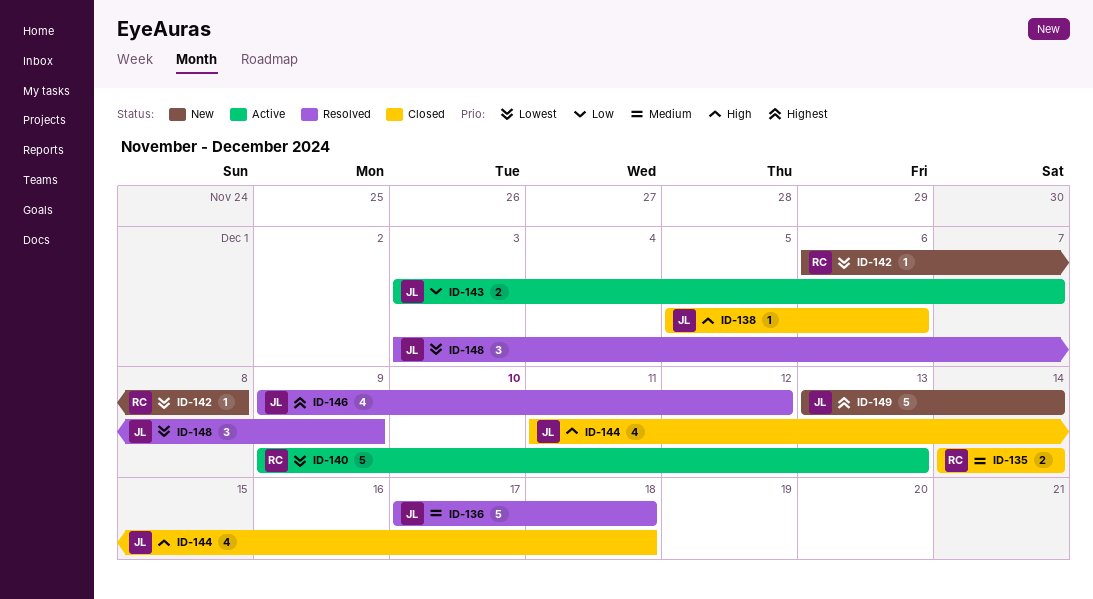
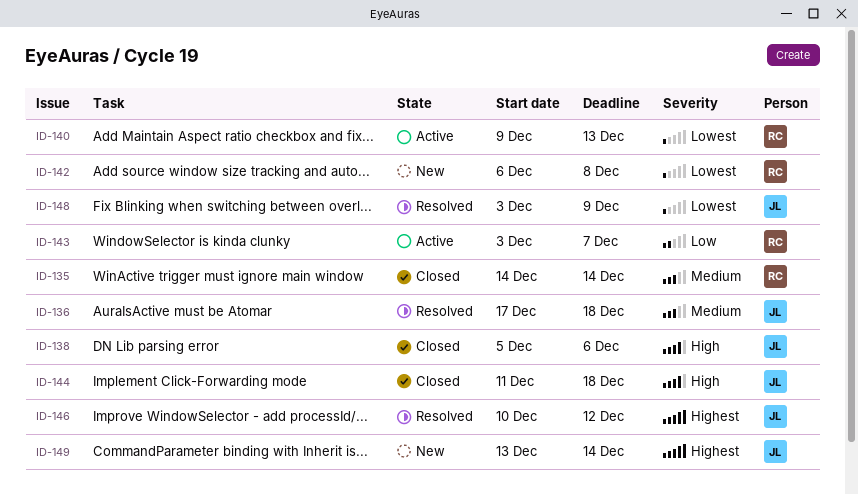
ID-143, owner: JL -> RC
ID-146, start: Dec 9 -> Dec 10

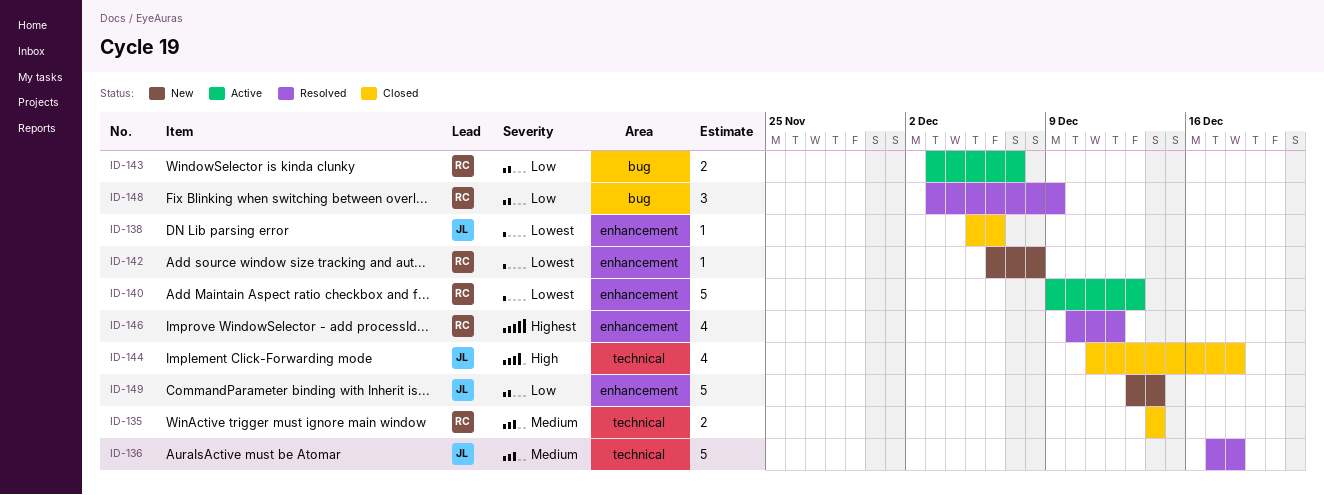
ID-138, priority: High -> Lowest
ID-146, owner: JL -> RC
ID-148, owner: JL -> RC
ID-148, priority: Lowest -> Low
ID-149, priority: Highest -> Low

